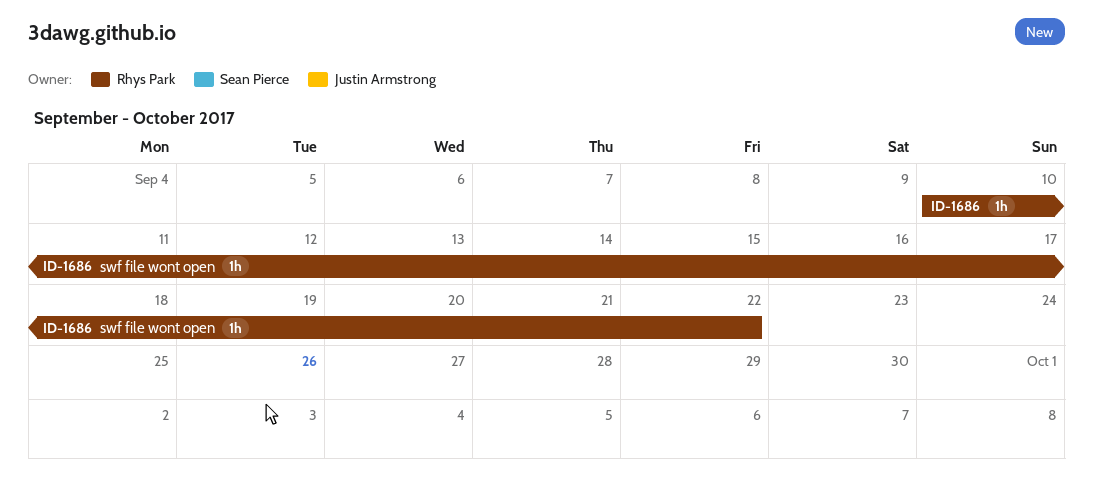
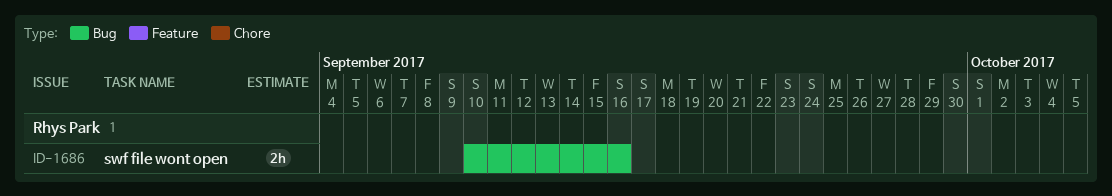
ID-1686, estimate: 1h -> 2h
ID-1686, due: Sep 22 -> Sep 16

